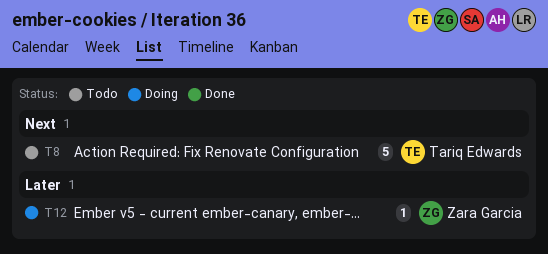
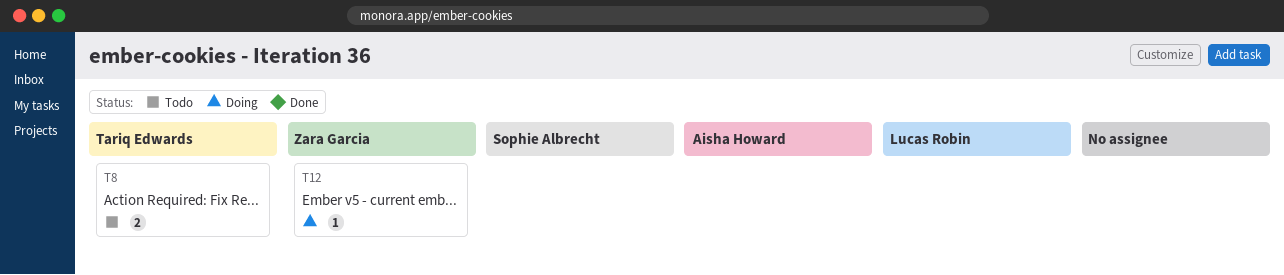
T8, estimate: 5 -> 2

